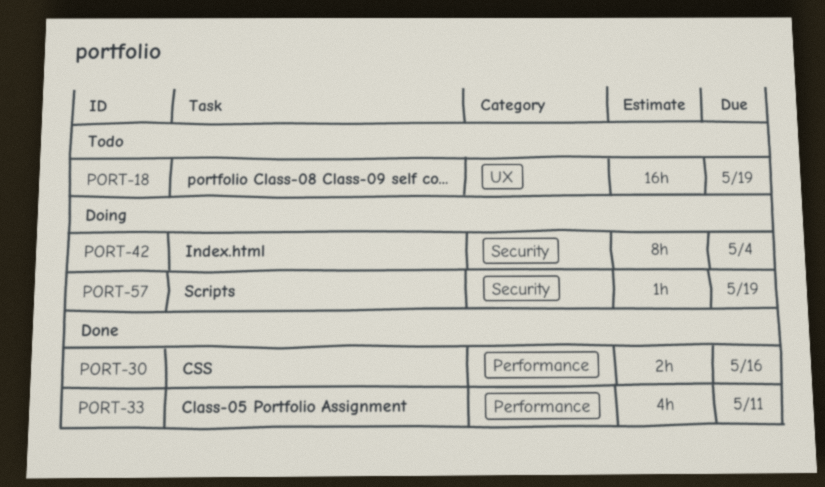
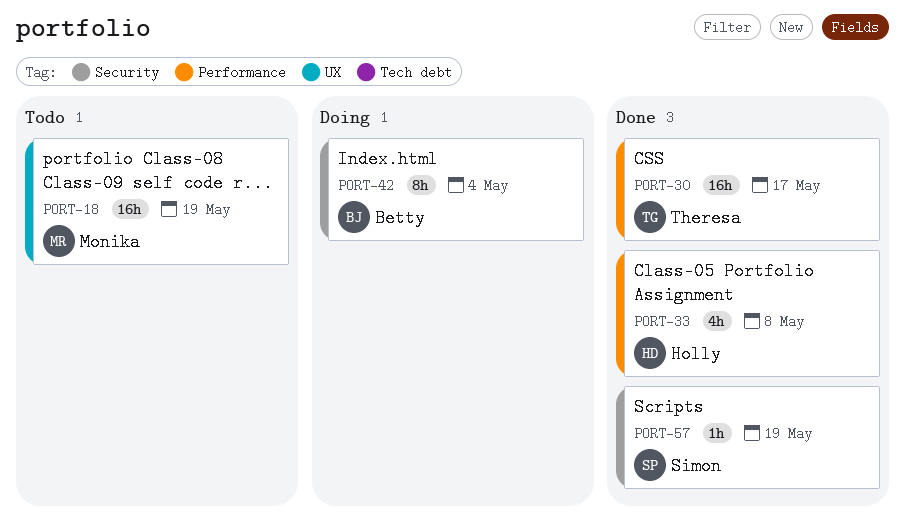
PORT-30, estimate: 2h -> 16h
PORT-30, due: May 16 -> May 17
PORT-33, due: May 11 -> May 8
PORT-57, status: Doing -> Done

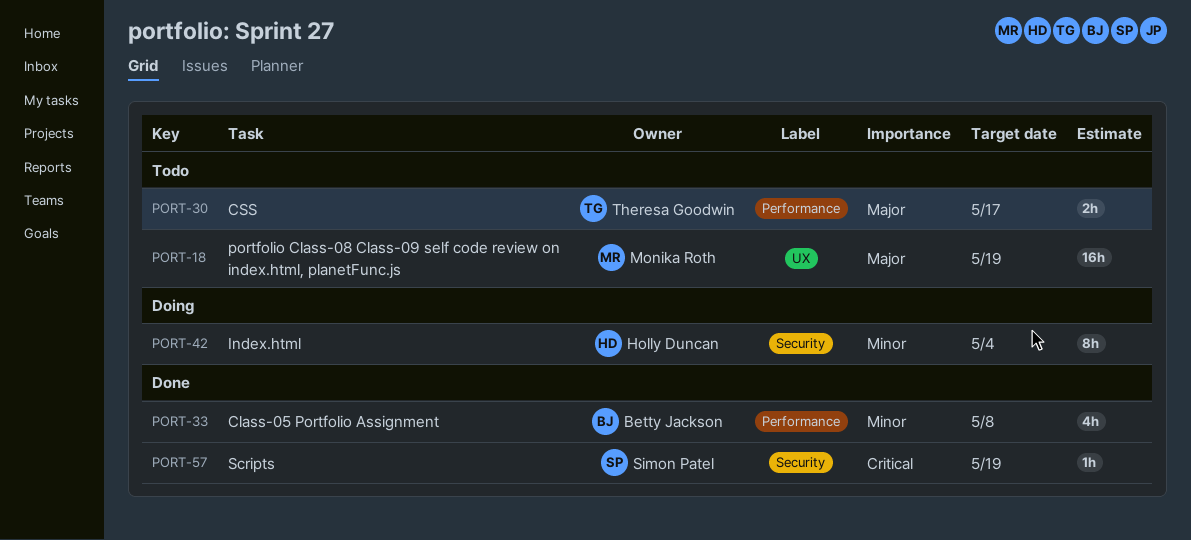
PORT-30, status: Done -> Todo
PORT-30, estimate: 16h -> 2h
PORT-33, owner: Holly Duncan -> Betty Jackson
PORT-42, owner: Betty Jackson -> Holly Duncan

